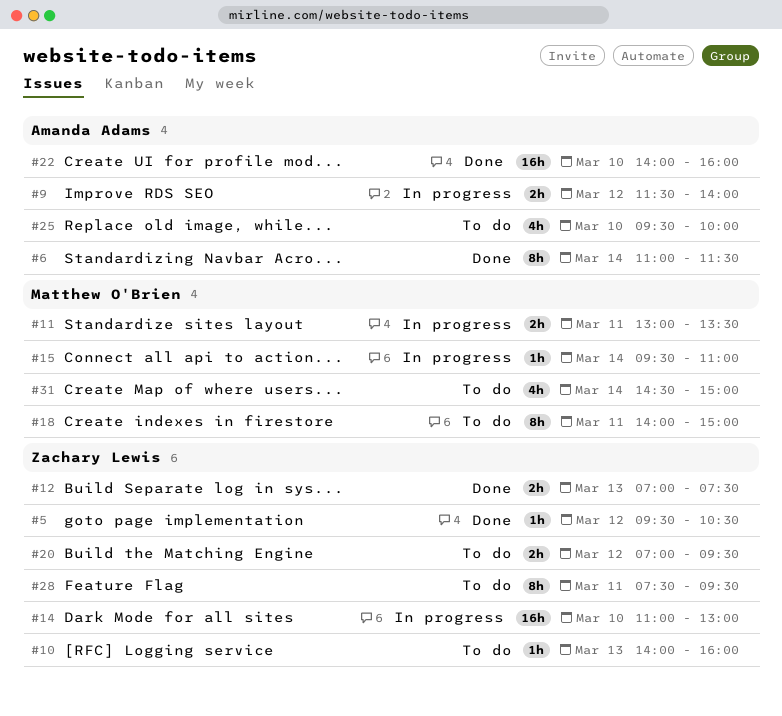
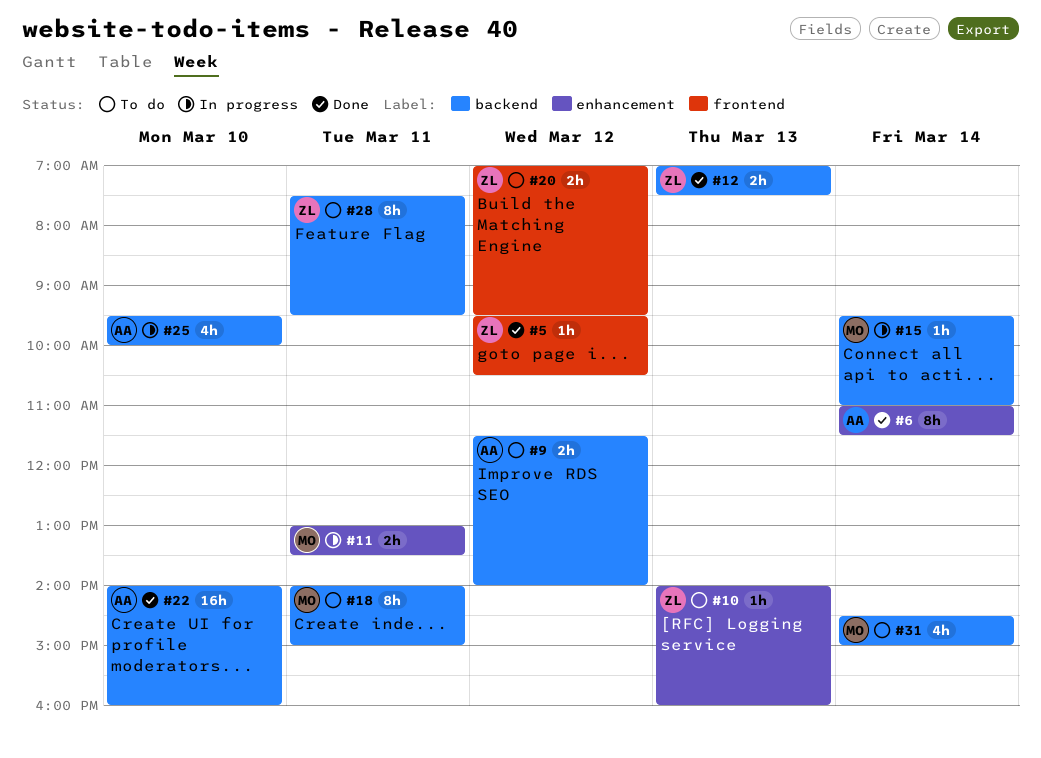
#9, status: In progress -> To do
#14: present -> none
#25, status: To do -> In progress

